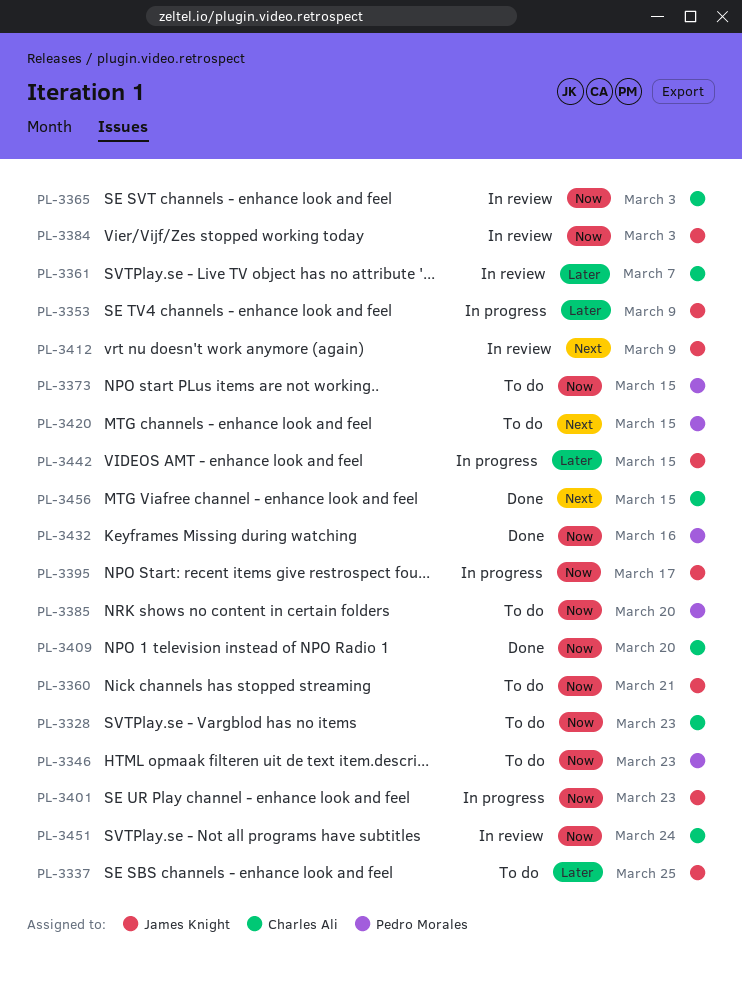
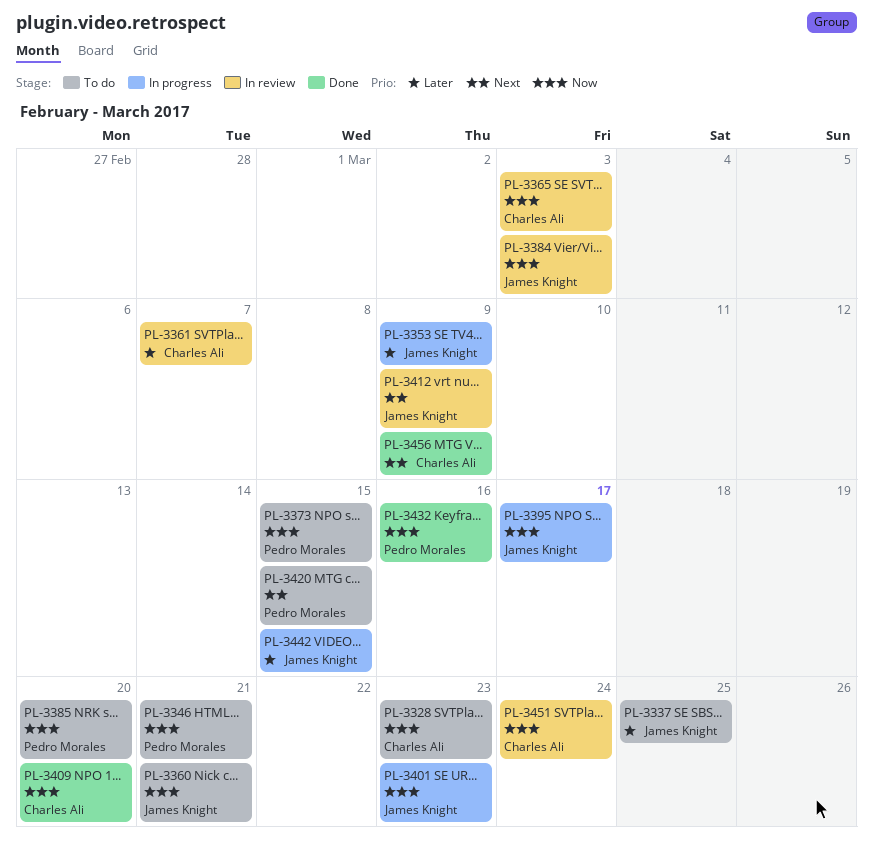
PL-3346, due: Mar 23 -> Mar 21
PL-3456, due: Mar 15 -> Mar 9

